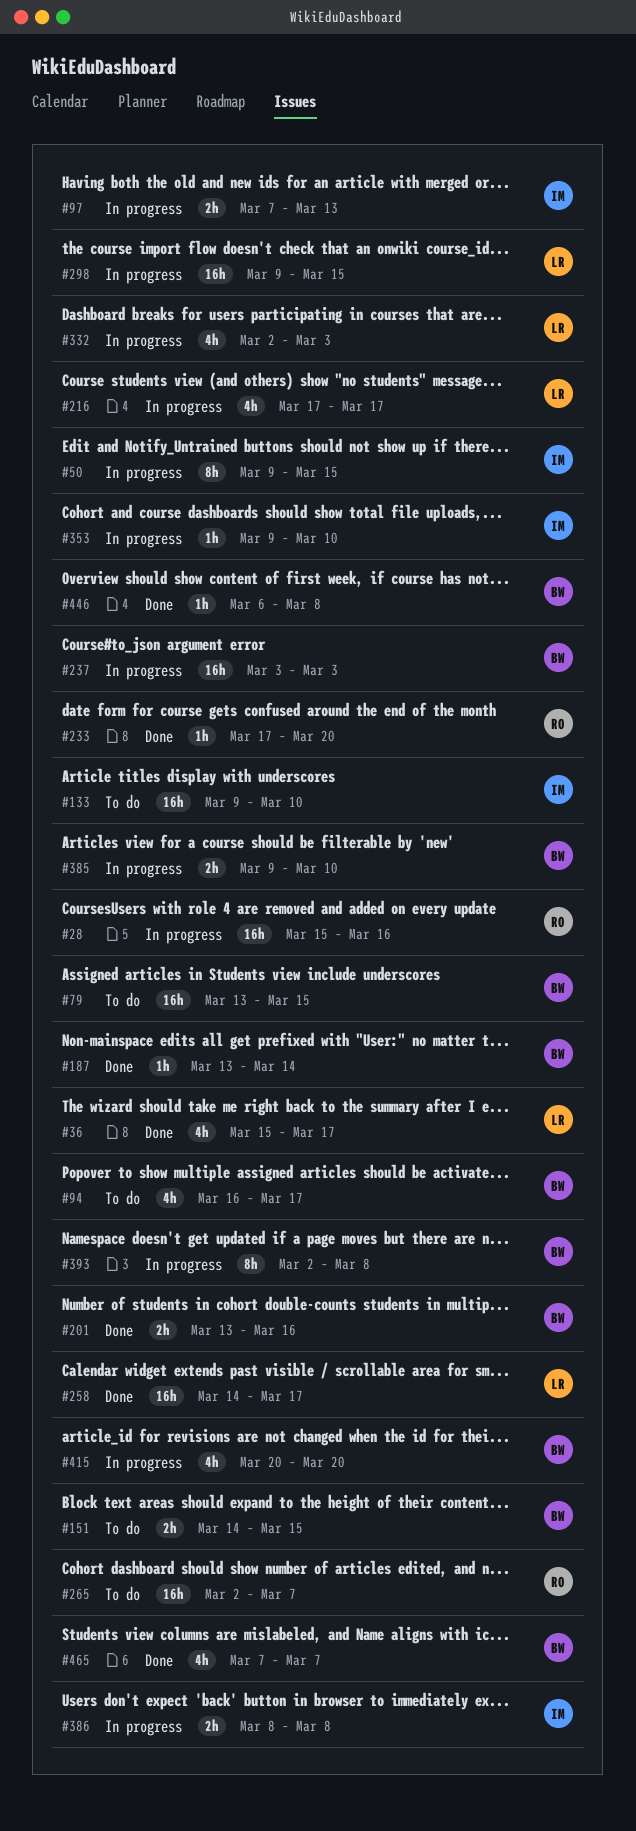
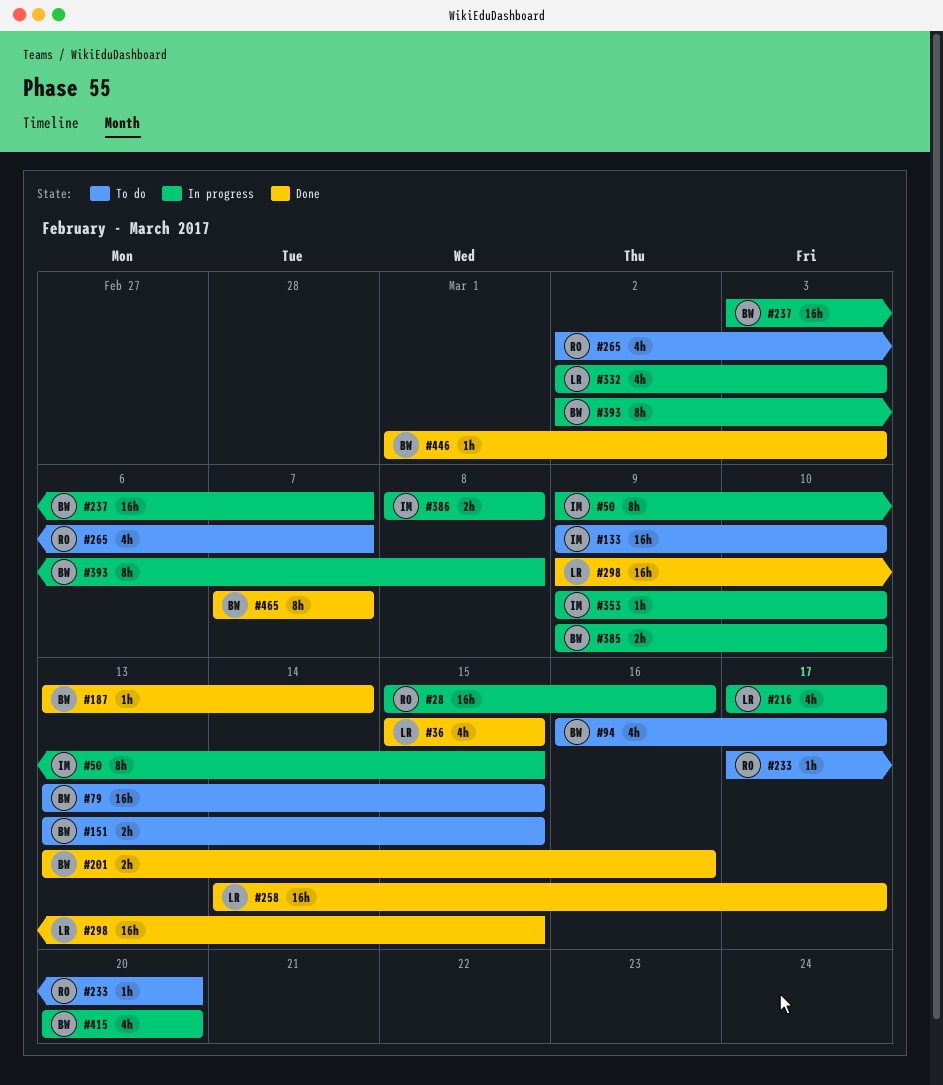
#36, due: Mar 17 -> Mar 15
#97: present -> none
#151, start: Mar 14 -> Mar 13
#233, status: Done -> To do
#237, due: Mar 3 -> Mar 7
#265, estimate: 16h -> 4h
#298, status: In progress -> Done
#446, start: Mar 6 -> Mar 1
#446, due: Mar 8 -> Mar 3
#465, estimate: 4h -> 8h

